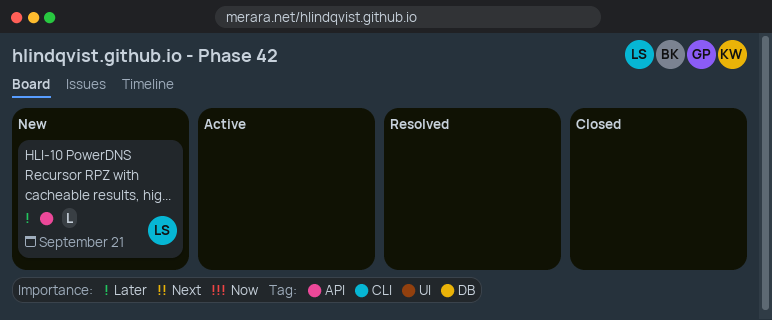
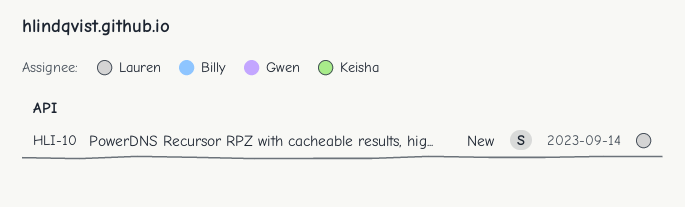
HLI-10, estimate: L -> S
HLI-10, due: Sep 21 -> Sep 14

